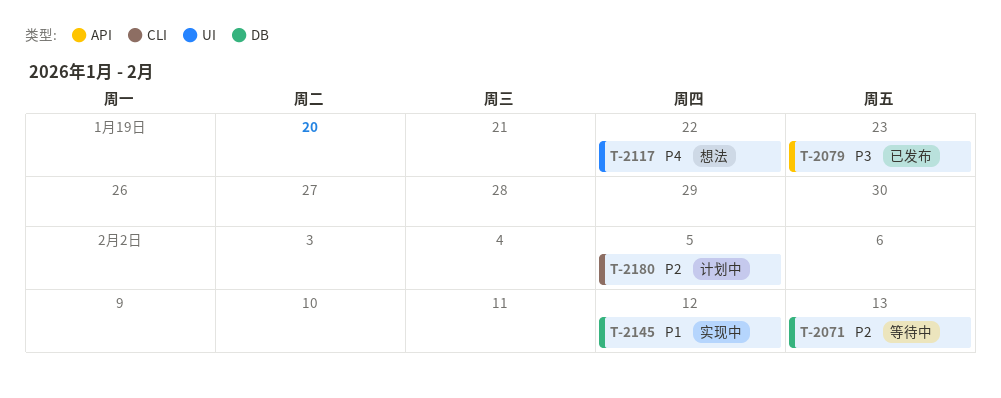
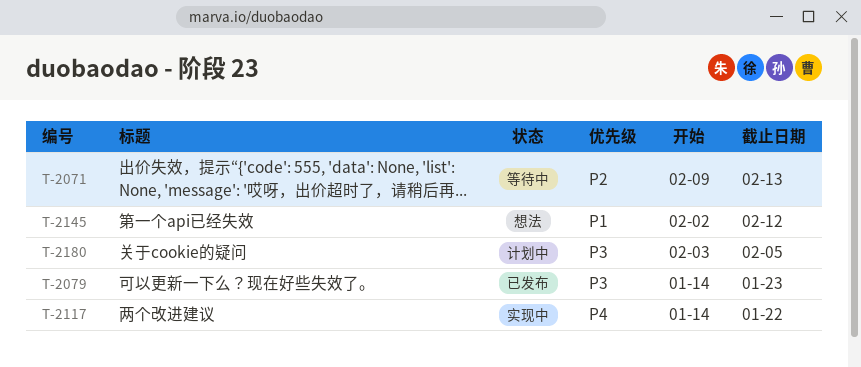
T-2117, status: 想法 -> 实现中
T-2145, status: 实现中 -> 想法
T-2180, priority: P2 -> P3

